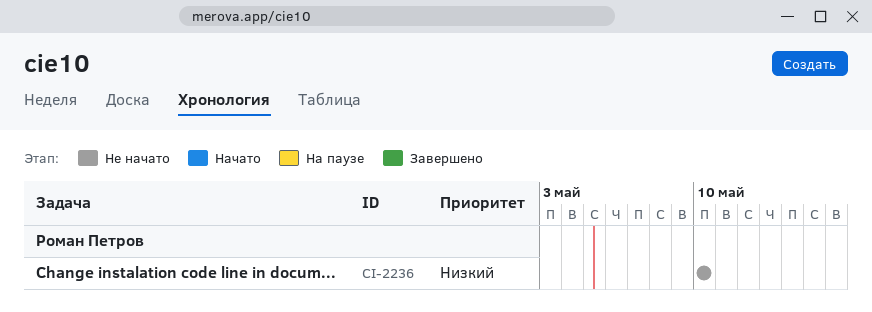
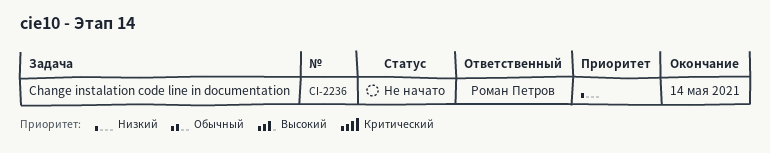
CI-2236, due: May 10 -> May 14

